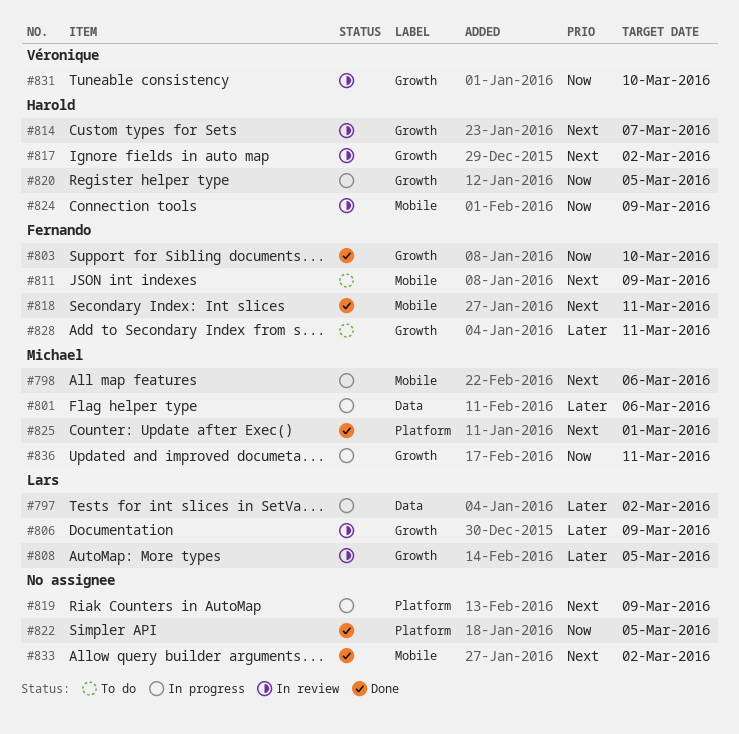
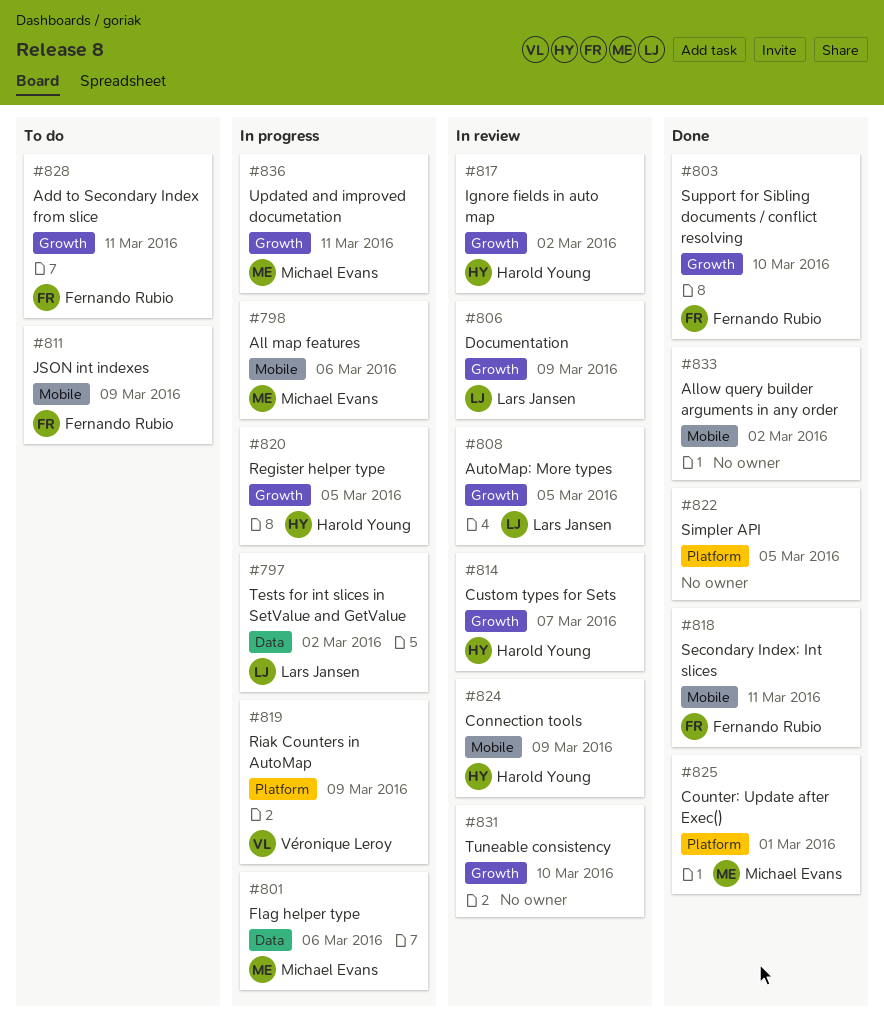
#819, owner: none -> Véronique Leroy
#831, owner: Véronique Leroy -> none

